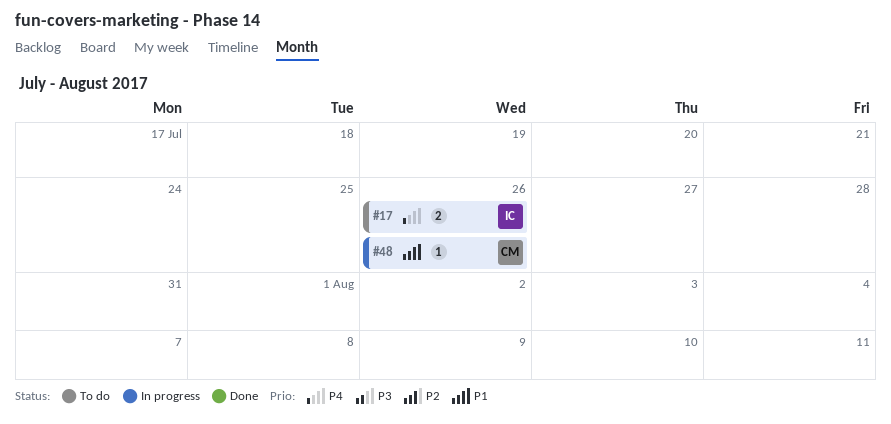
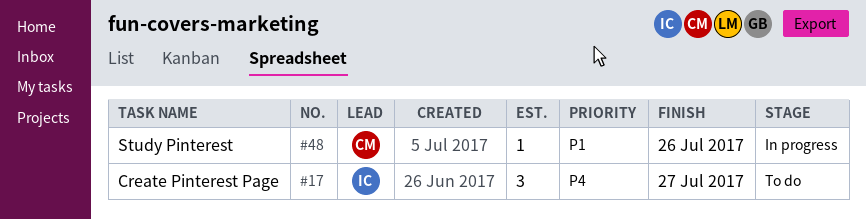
#17, estimate: 2 -> 3
#17, due: Jul 26 -> Jul 27

